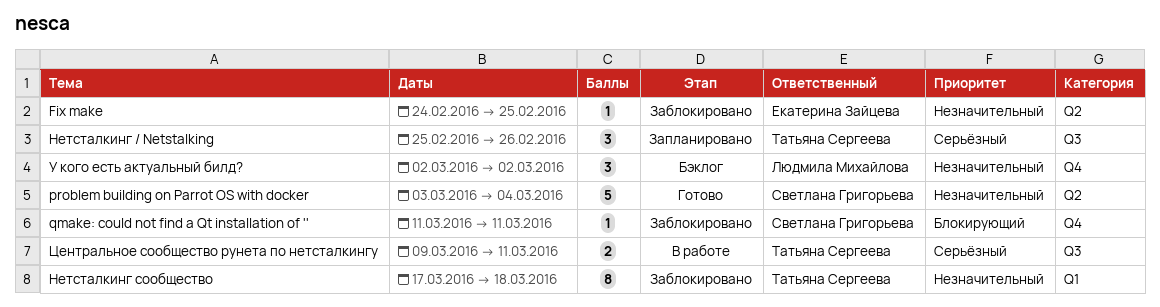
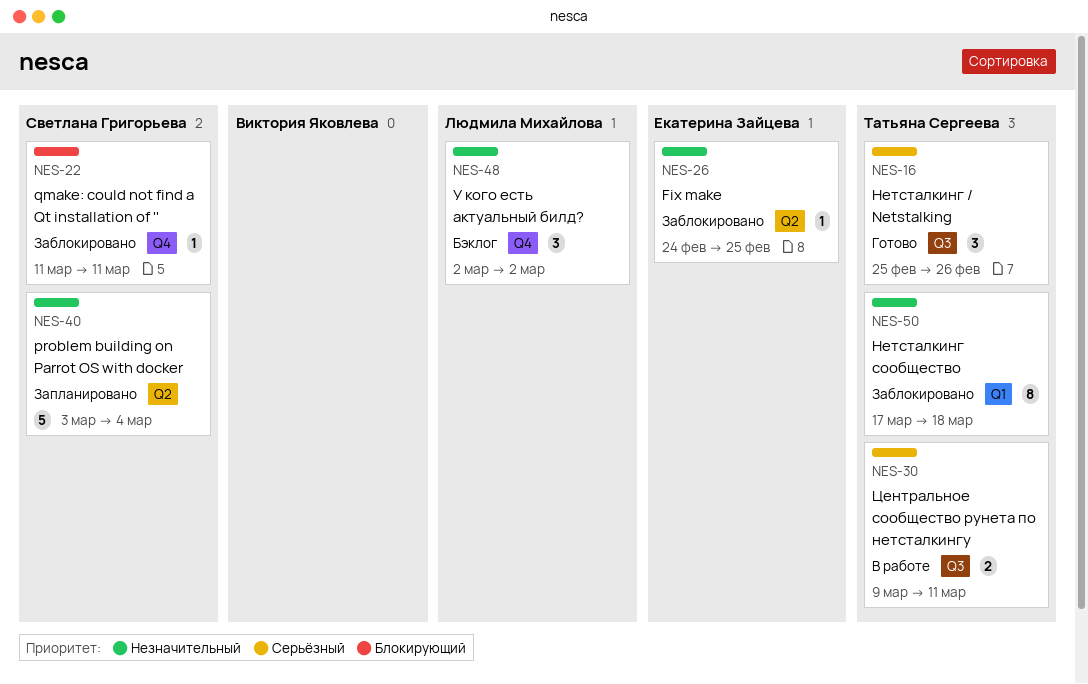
problem building on Parrot OS with docker, status: Готово -> Запланировано
Нетсталкинг / Netstalking, status: Запланировано -> Готово

